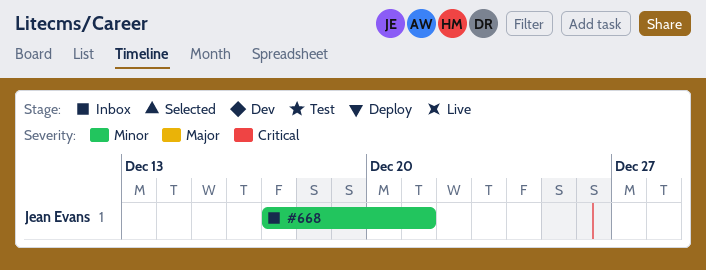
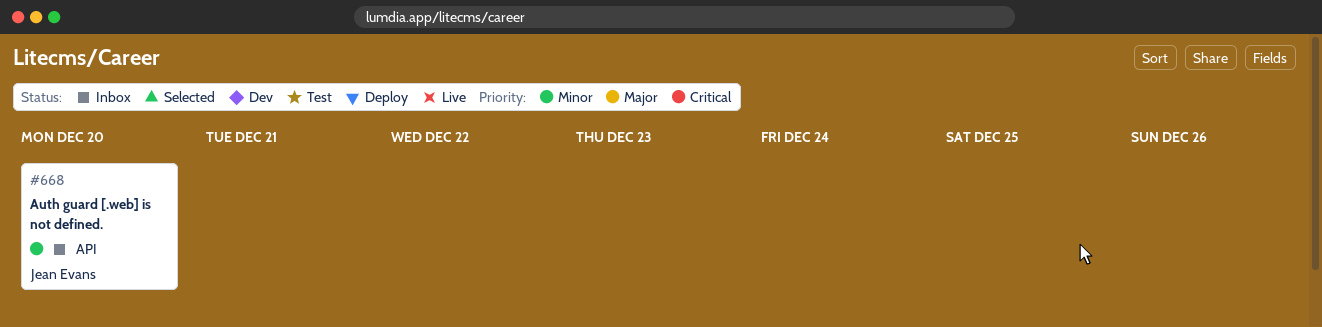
#668, due: Dec 21 -> Dec 20

